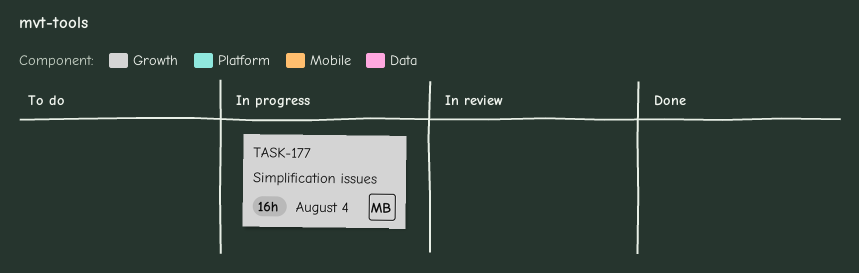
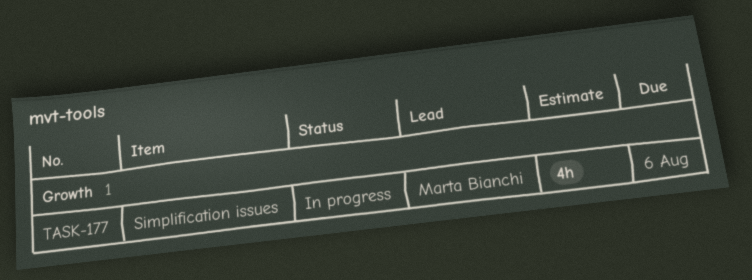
TASK-177, estimate: 16h -> 4h
TASK-177, due: Aug 4 -> Aug 6

